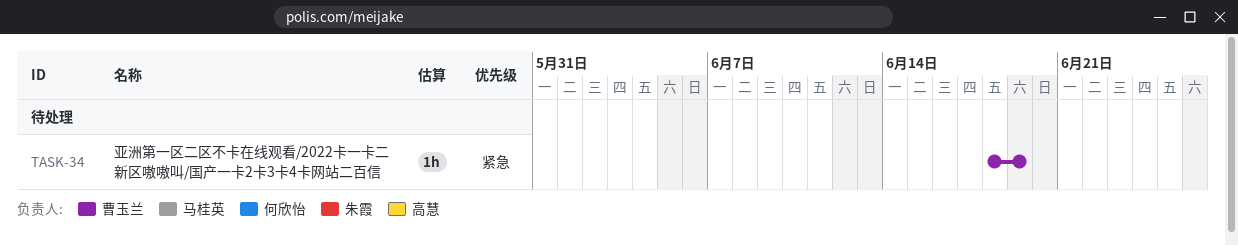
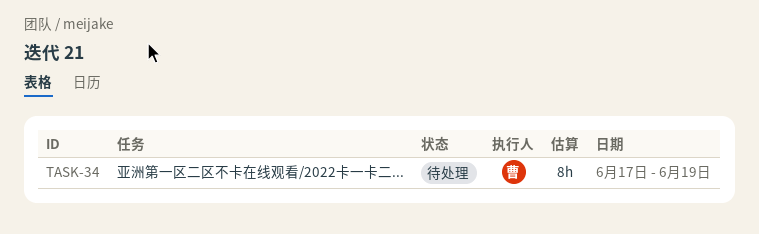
TASK-34, estimate: 1h -> 8h
TASK-34, start: Jun 18 -> Jun 17

